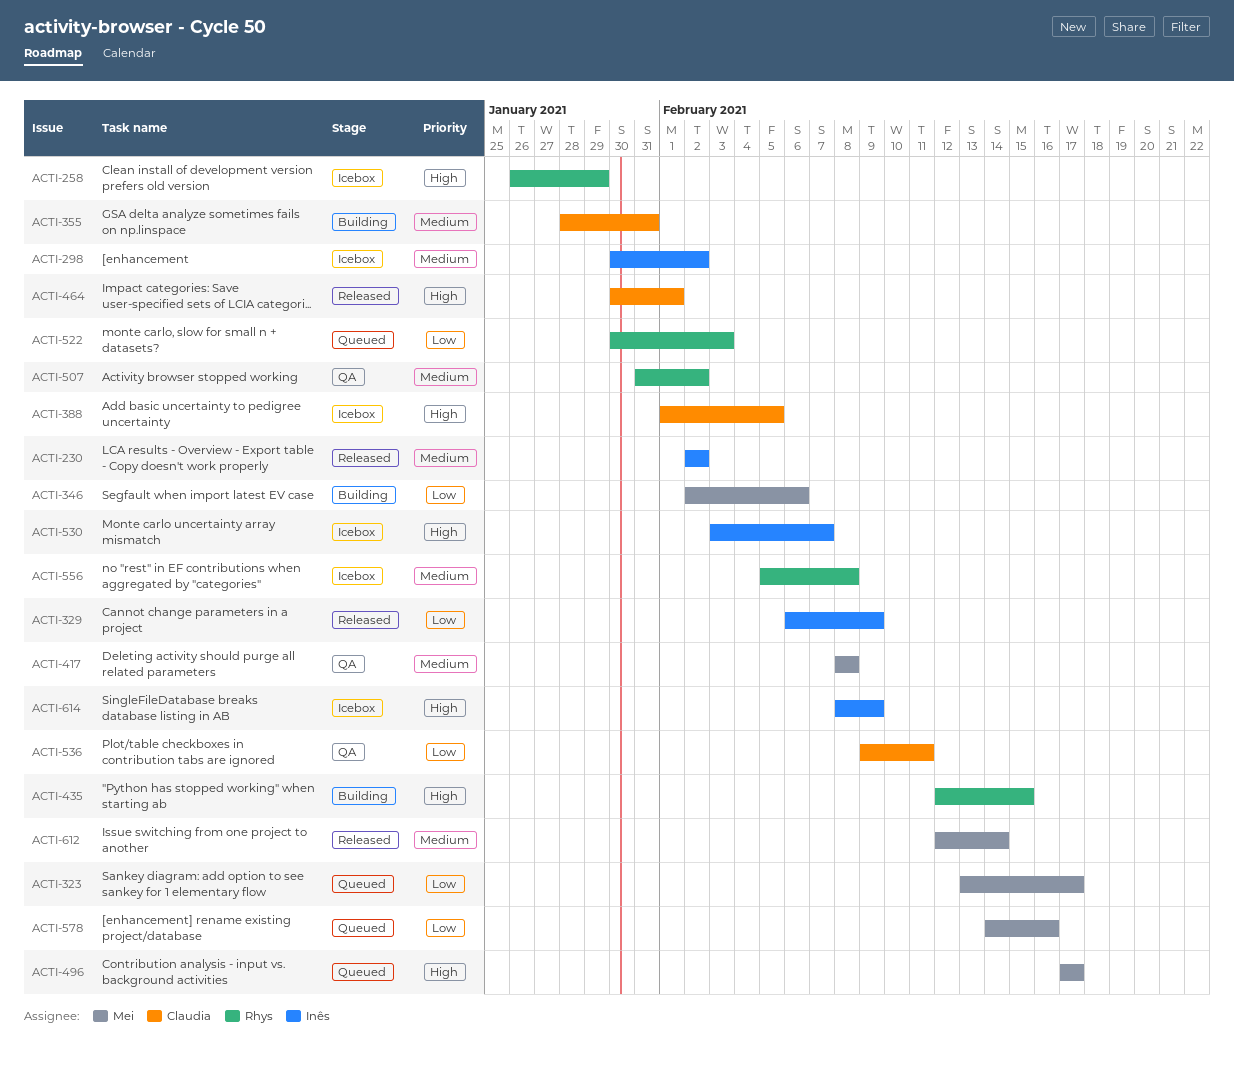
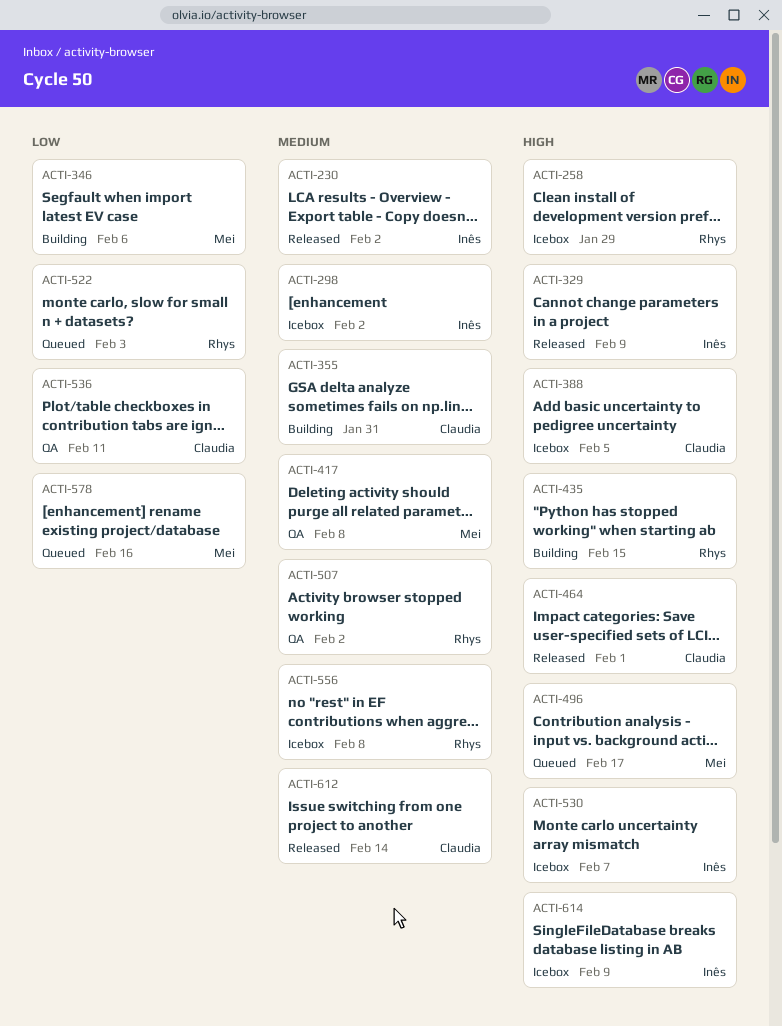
ACTI-323: present -> none
ACTI-329, priority: Low -> High
ACTI-612, owner: Mei -> Claudia

